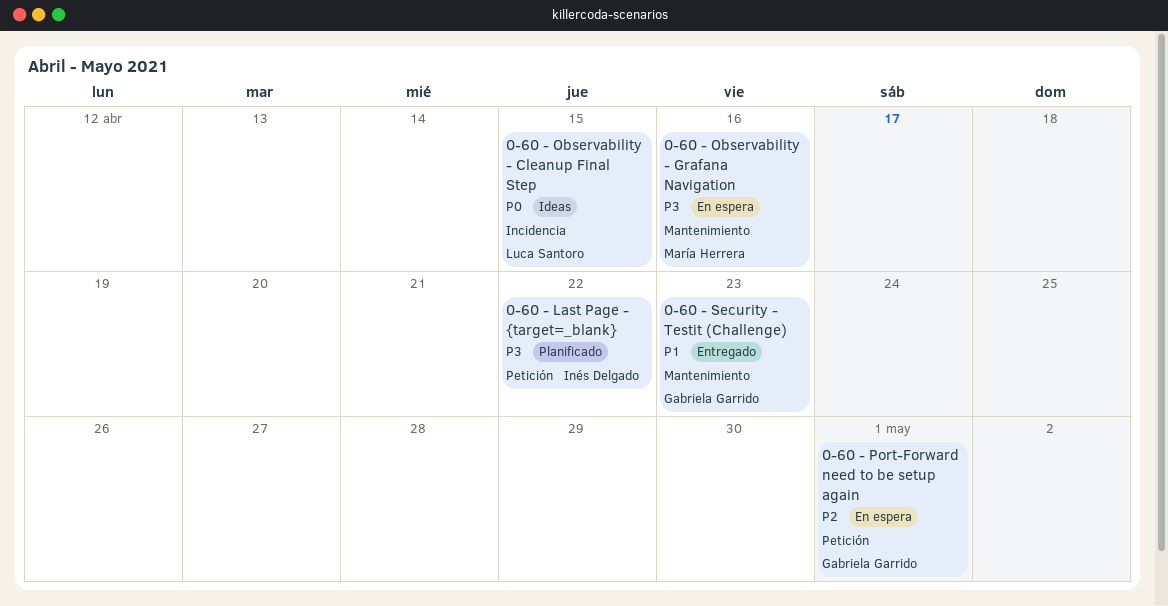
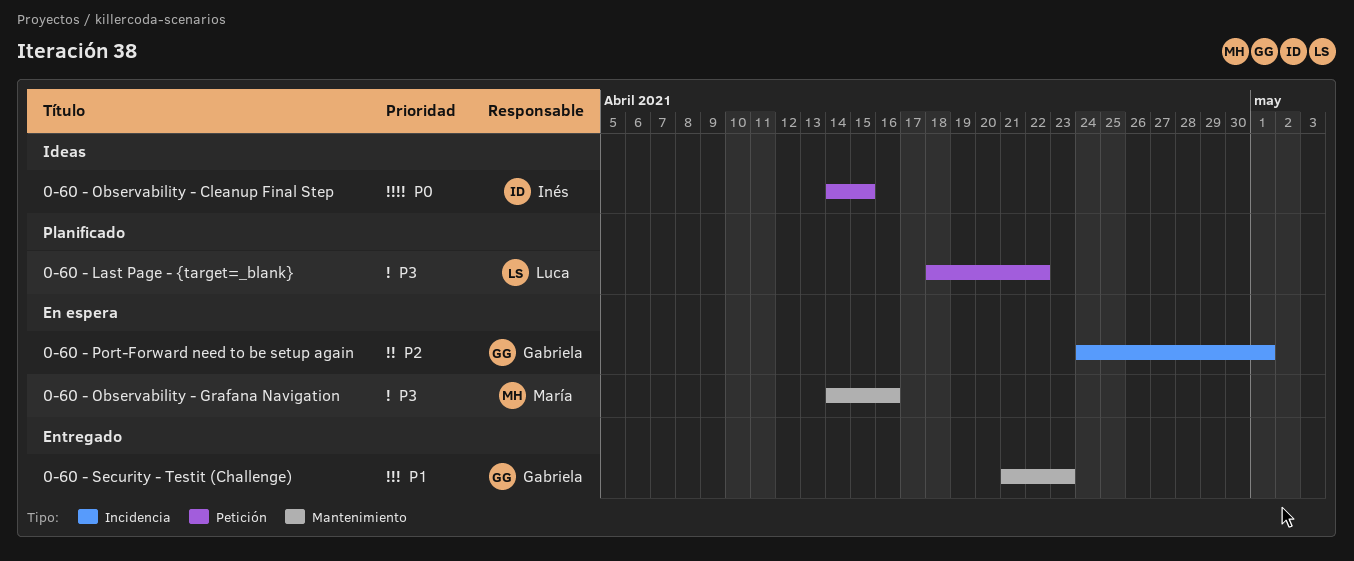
0-60 - Last Page - {target=_blank}, owner: Inés Delgado -> Luca Santoro
0-60 - Observability - Cleanup Final Step, owner: Luca Santoro -> Inés Delgado
0-60 - Observability - Cleanup Final Step, label: Incidencia -> Petición
0-60 - Port-Forward need to be setup again, label: Petición -> Incidencia

